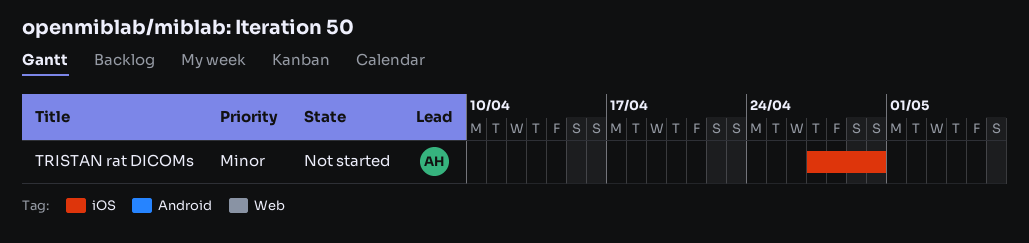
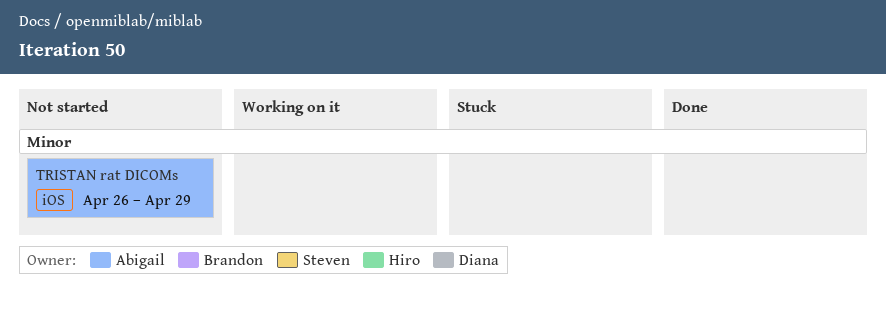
TRISTAN rat DICOMs, start: Apr 27 -> Apr 26
TRISTAN rat DICOMs, due: Apr 30 -> Apr 29

